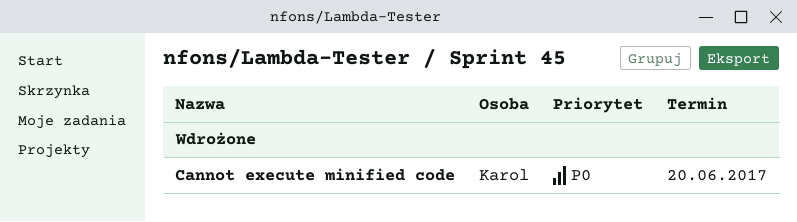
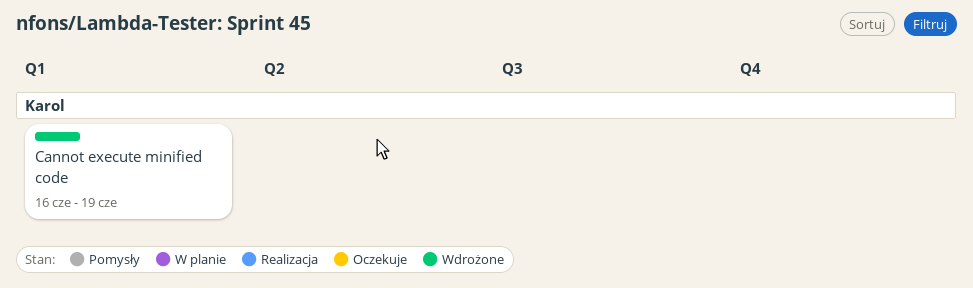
Cannot execute minified code, due: Jun 20 -> Jun 19

